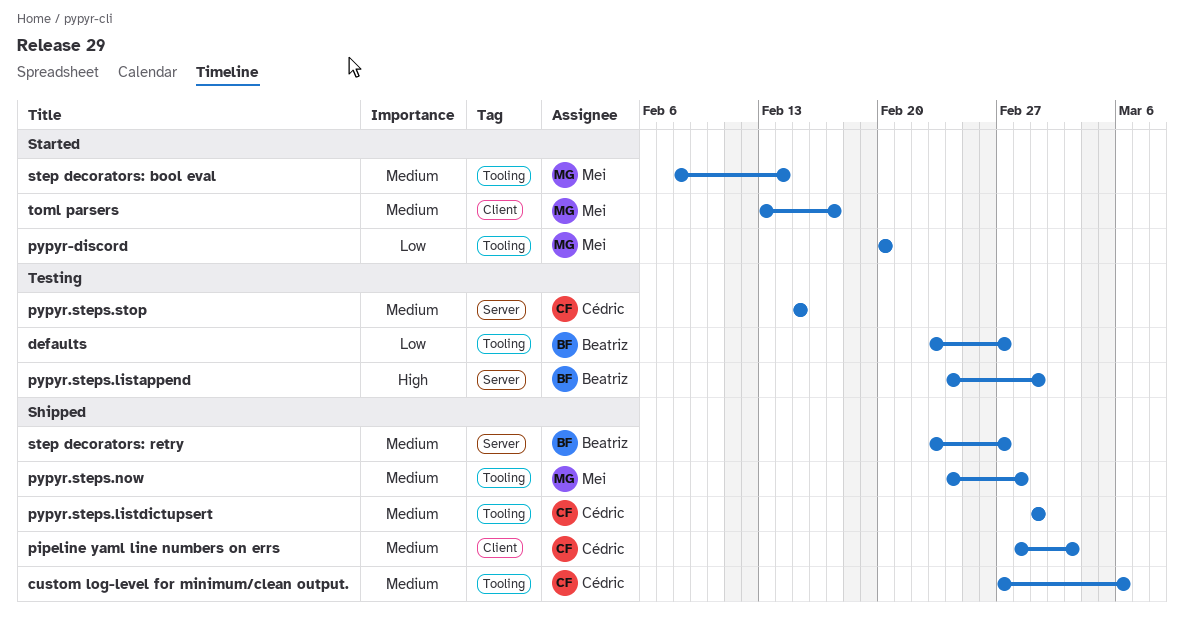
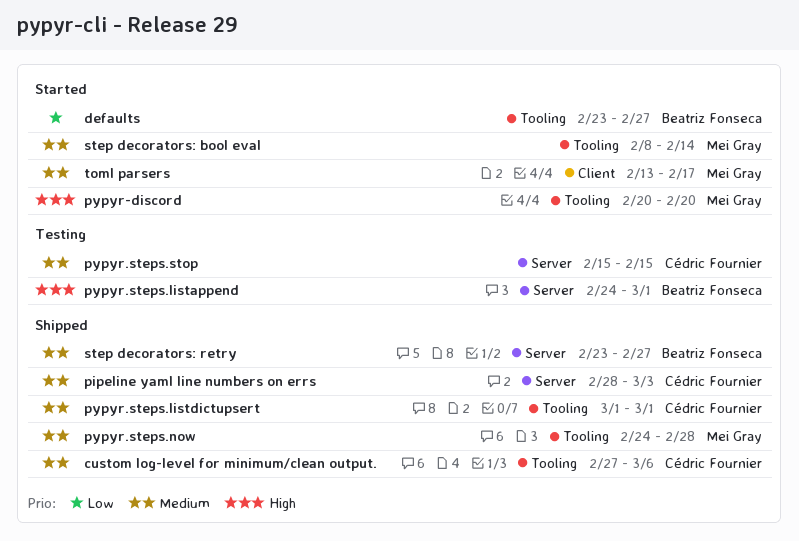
defaults, status: Testing -> Started
pipeline yaml line numbers on errs, label: Client -> Server
pypyr-discord, priority: Low -> High

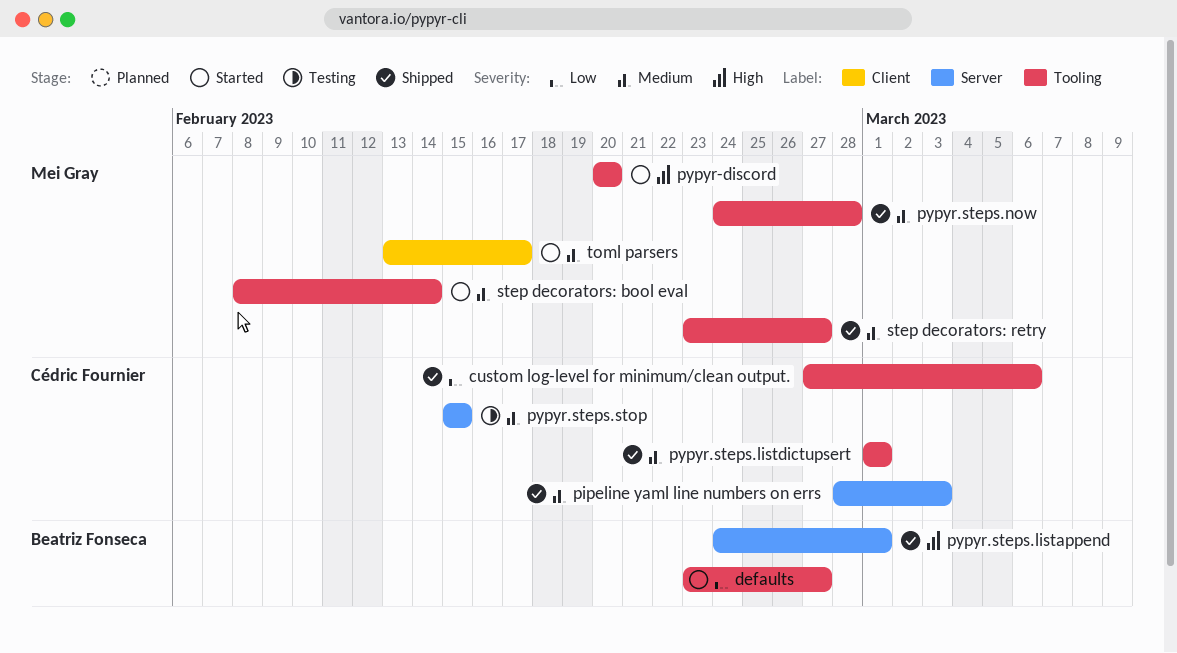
custom log-level for minimum/clean output., priority: Medium -> Low
pypyr.steps.listappend, status: Testing -> Shipped
step decorators: retry, owner: Beatriz Fonseca -> Mei Gray
step decorators: retry, label: Server -> Tooling

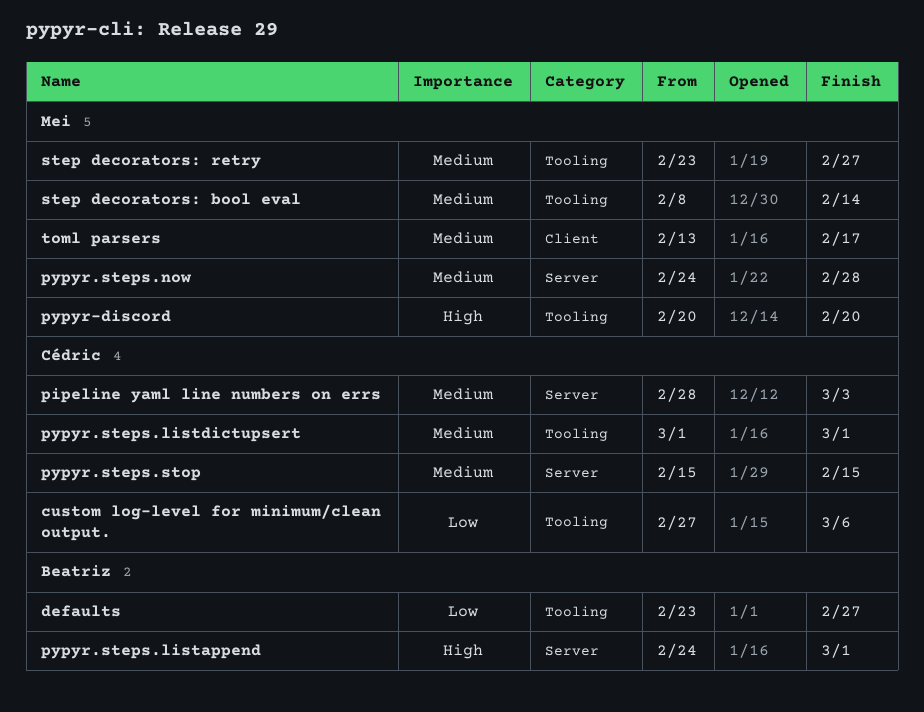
pypyr.steps.now, label: Tooling -> Server

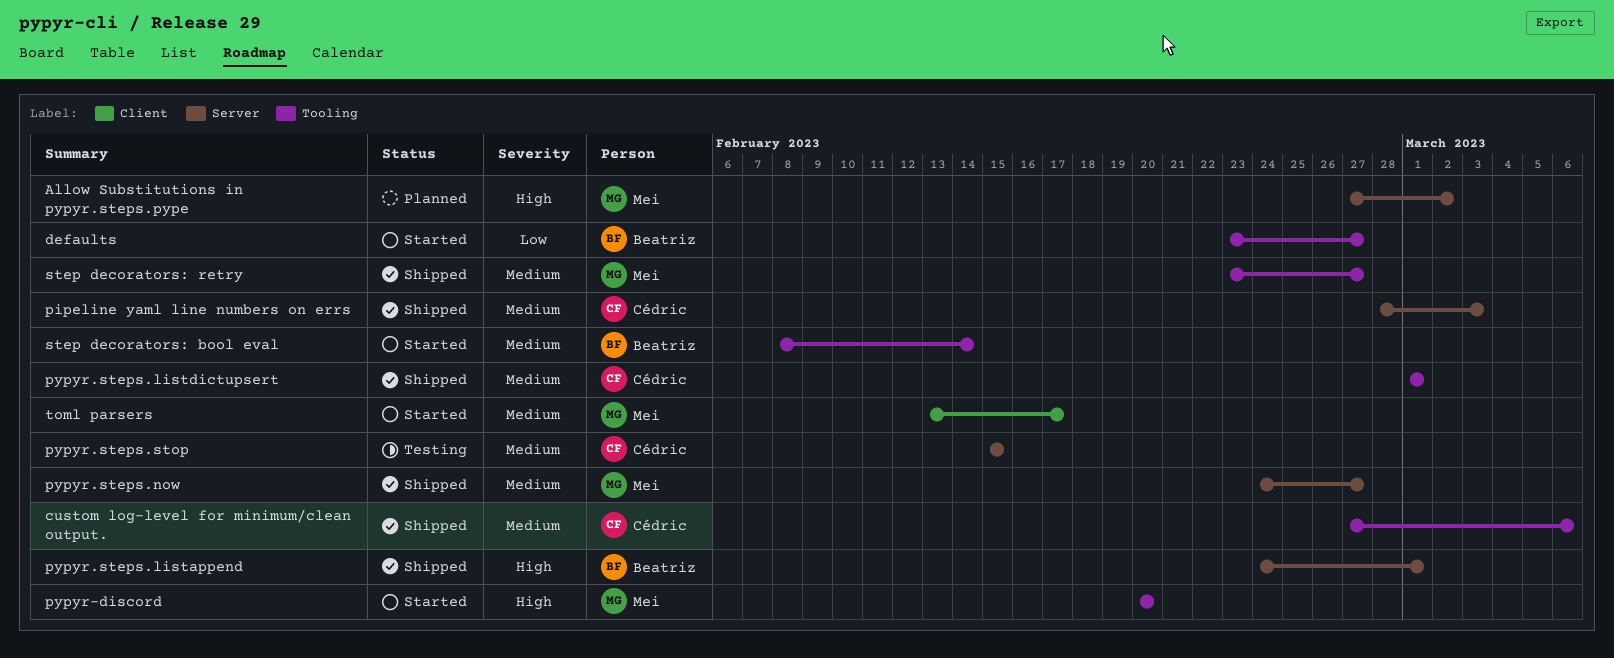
Allow Substitutions in pypyr.steps.pype: none -> present
custom log-level for minimum/clean output., priority: Low -> Medium
pypyr.steps.now, due: Feb 28 -> Feb 27
step decorators: bool eval, owner: Mei -> Beatriz

